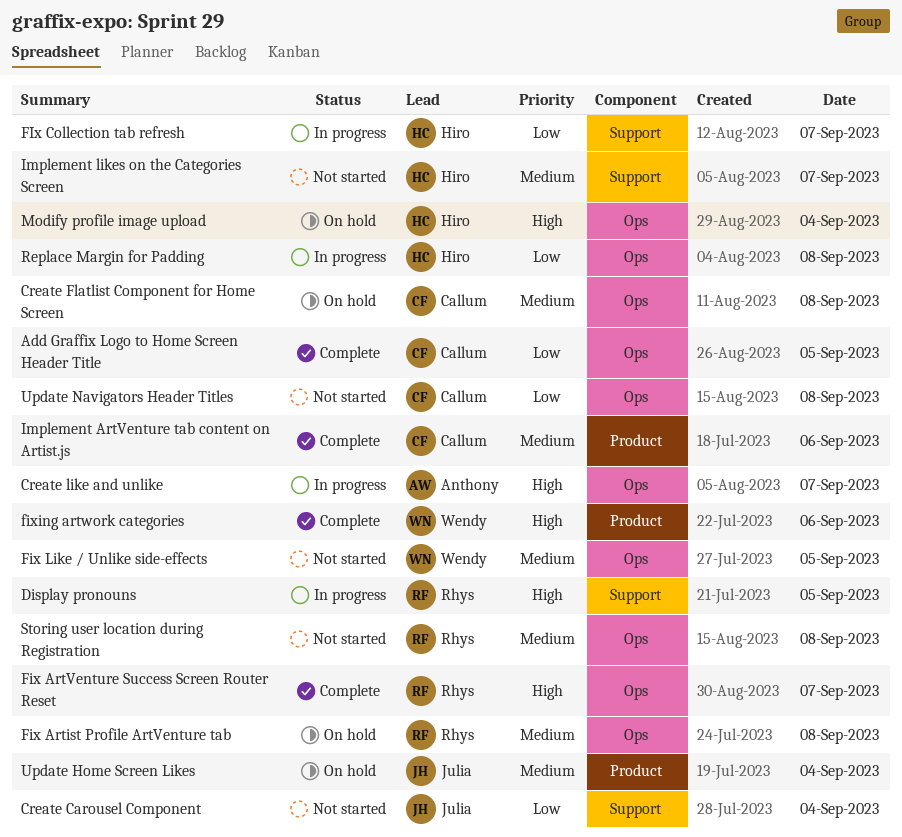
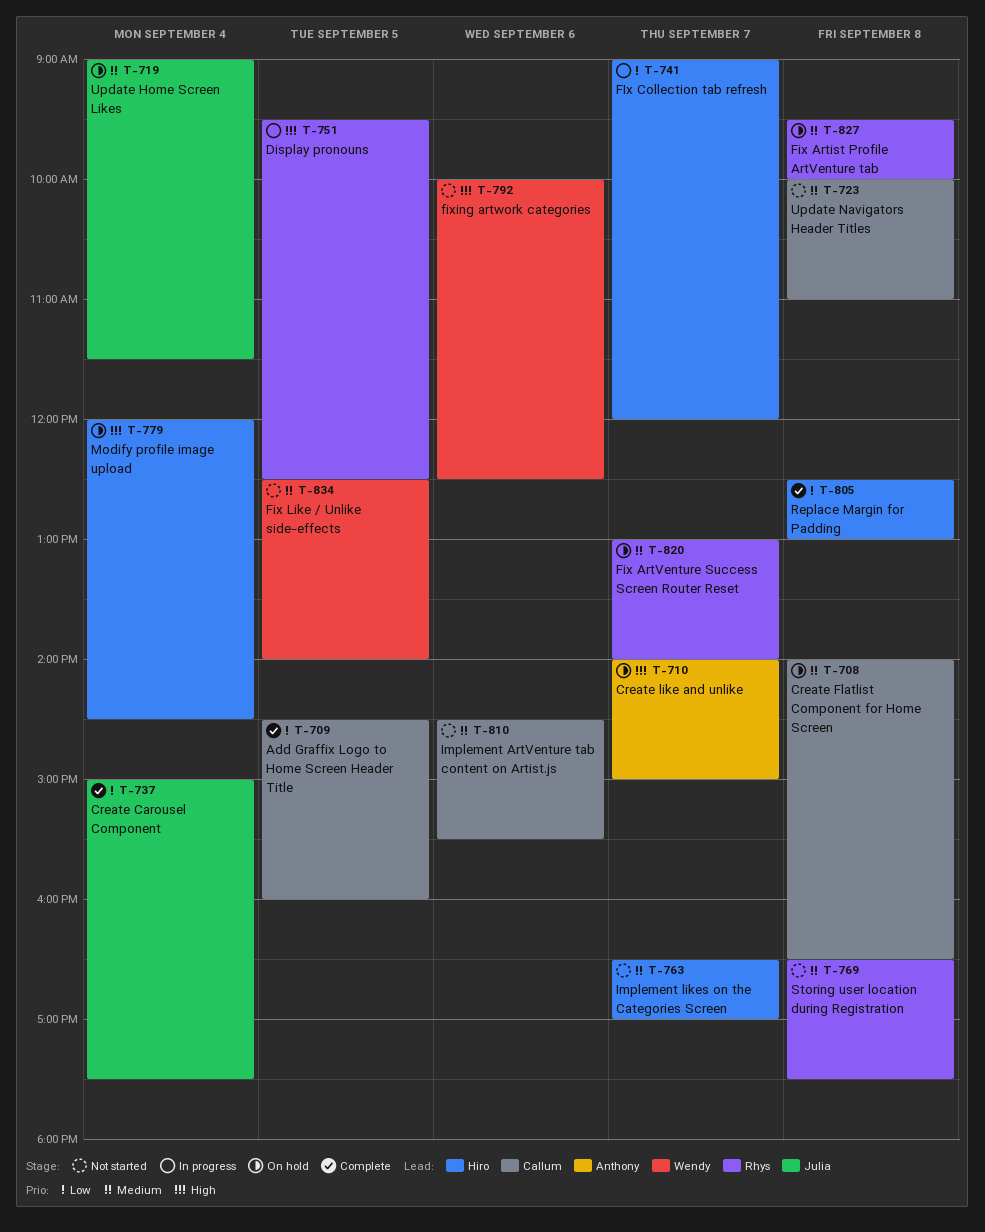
Create Carousel Component, status: Not started -> Complete
Create like and unlike, status: In progress -> On hold
Fix ArtVenture Success Screen Router Reset, status: Complete -> On hold
Fix ArtVenture Success Screen Router Reset, priority: High -> Medium
fixing artwork categories, status: Complete -> Not started
Implement ArtVenture tab content on Artist.js, status: Complete -> Not started
Replace Margin for Padding, status: In progress -> Complete
Update Navigators Header Titles, priority: Low -> Medium

